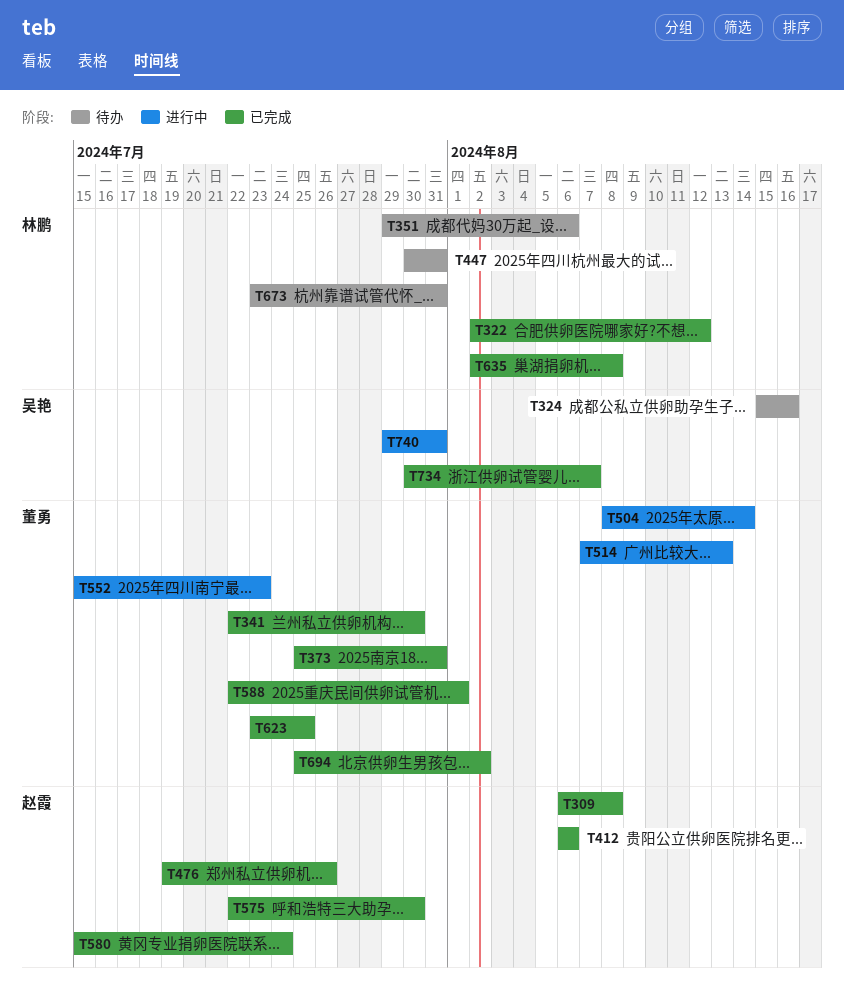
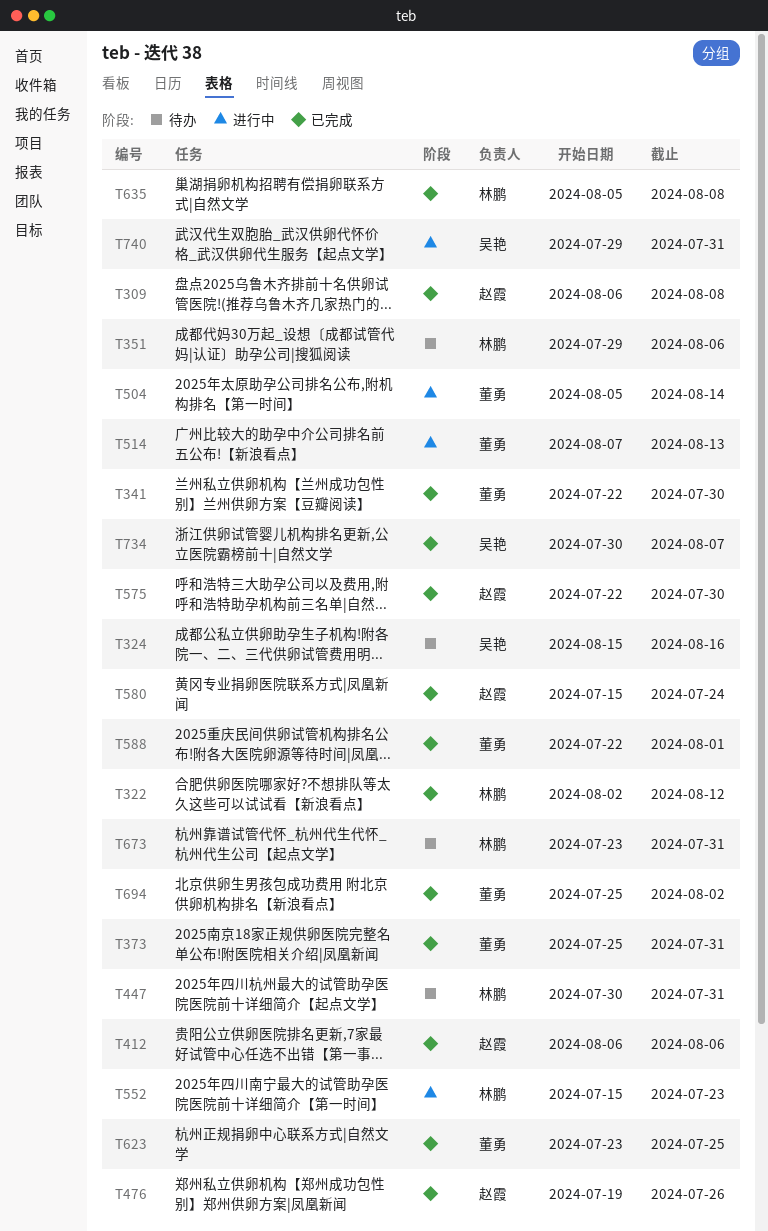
T504, start: Aug 8 -> Aug 5
T552, owner: 董勇 -> 林鹏
T635, start: Aug 2 -> Aug 5

